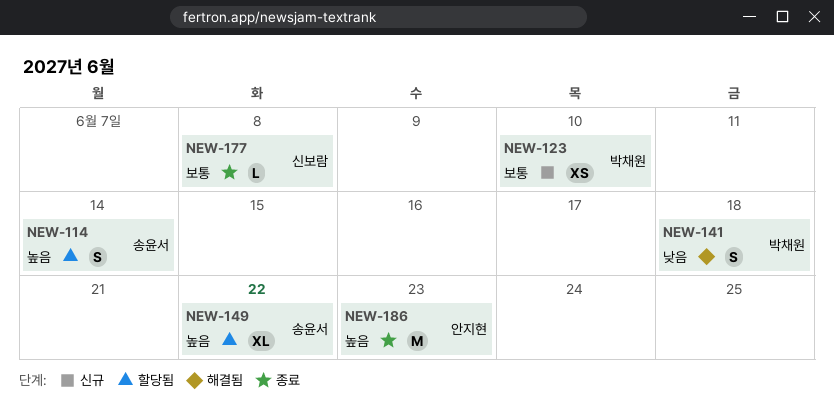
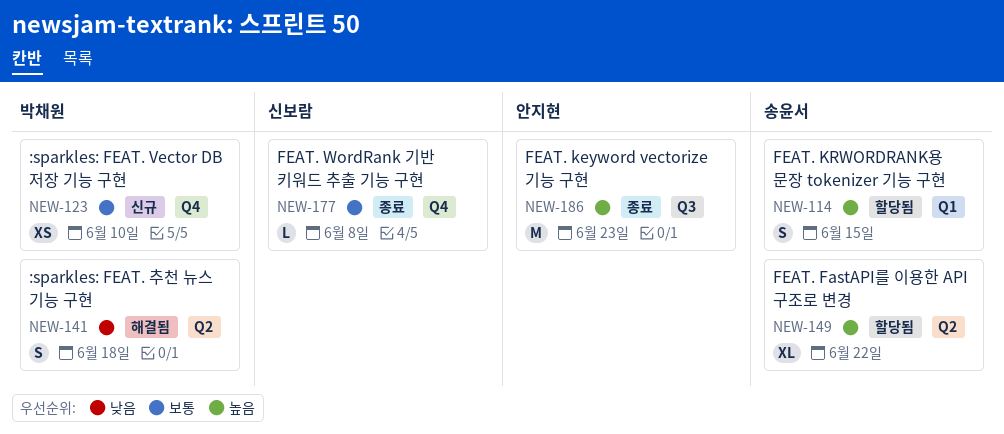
NEW-114, due: Jun 14 -> Jun 15

